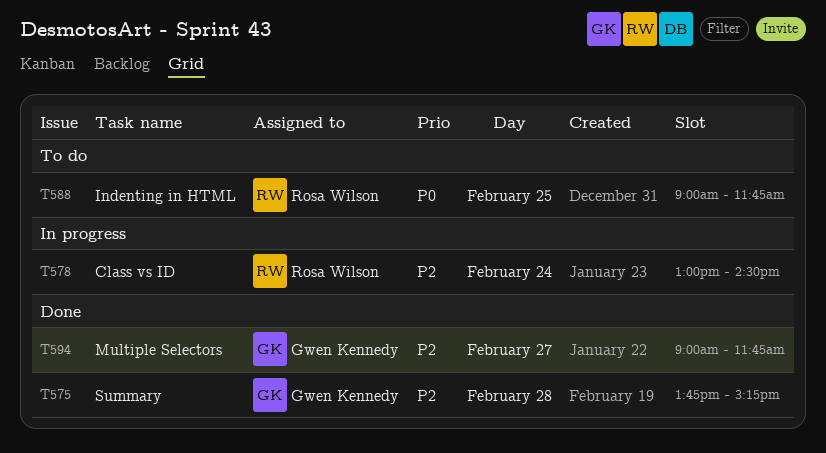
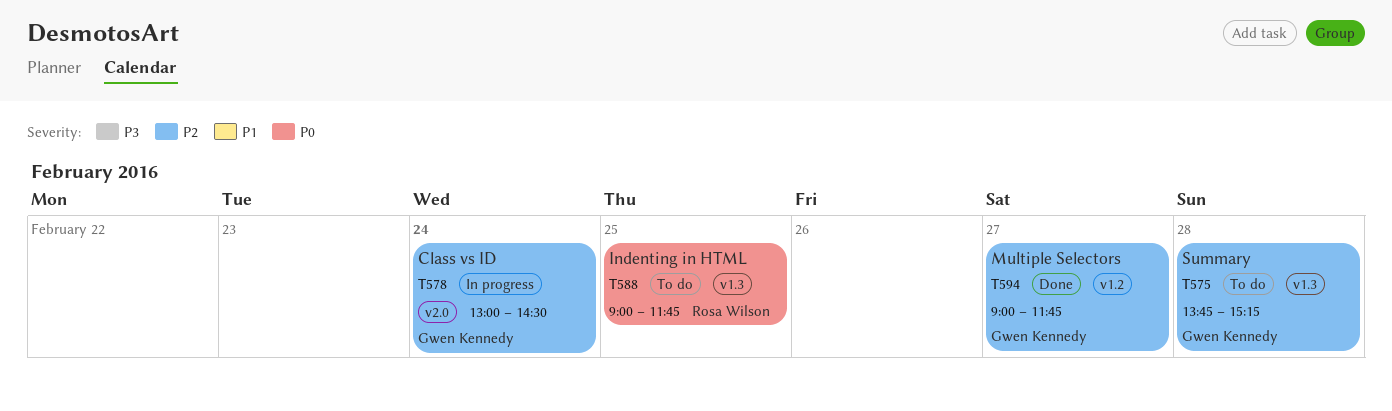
T575, status: Done -> To do
T578, owner: Rosa Wilson -> Gwen Kennedy

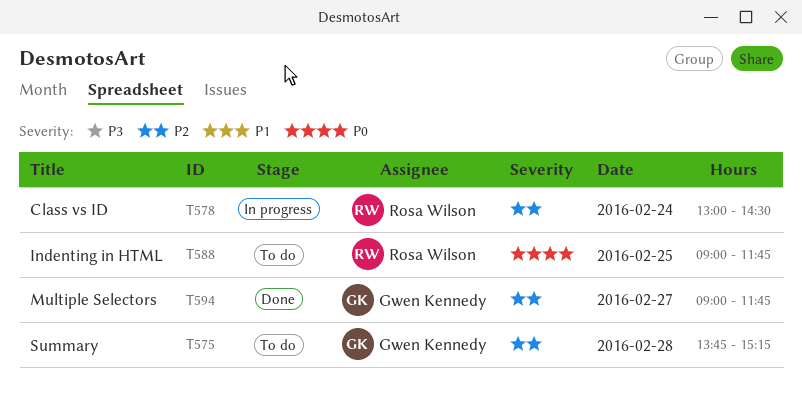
T578, owner: Gwen Kennedy -> Rosa Wilson

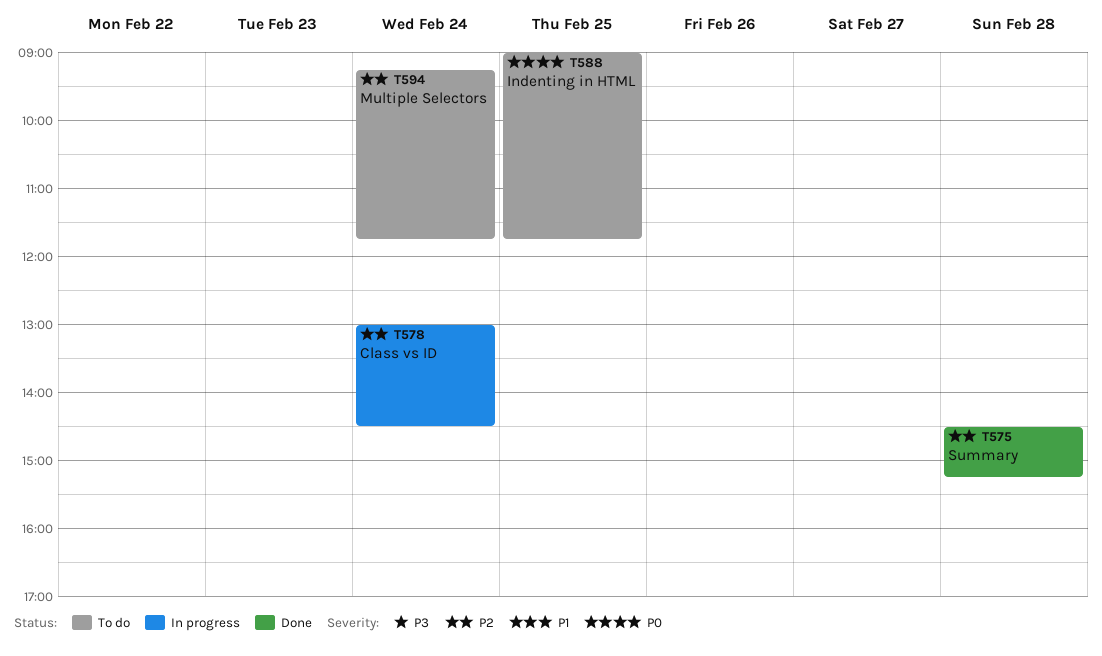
T575, status: To do -> Done
T575, begins: 13:45 -> 14:30
T594, status: Done -> To do
T594, day: Feb 27 -> Feb 24
T594, begins: 09:00 -> 09:15

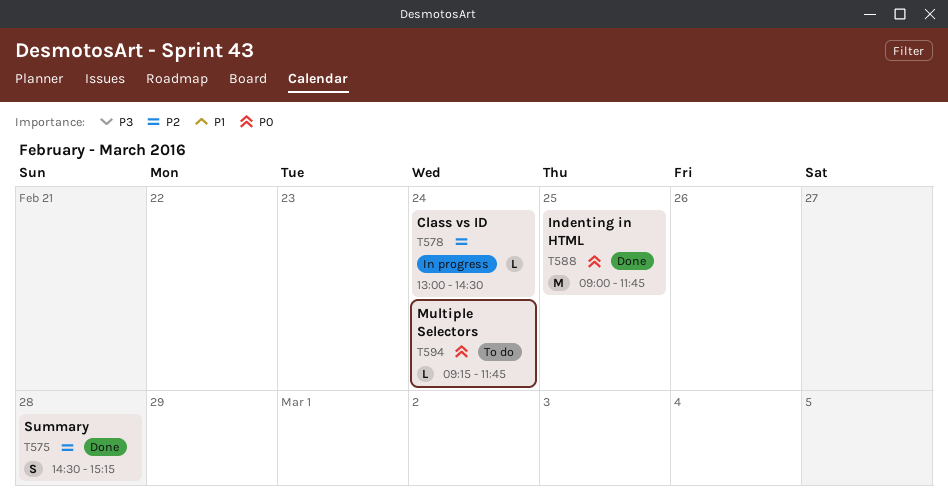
T588, status: To do -> Done
T594, priority: P2 -> P0

